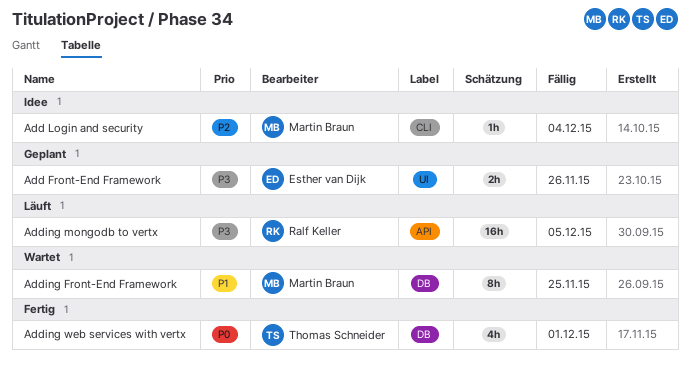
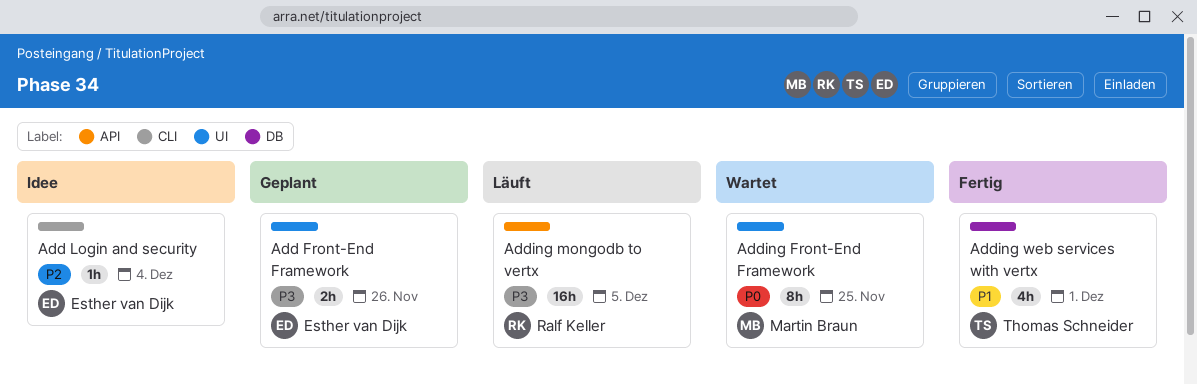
Add Login and security, owner: Martin Braun -> Esther van Dijk
Adding Front-End Framework, priority: P1 -> P0
Adding Front-End Framework, label: DB -> UI
Adding web services with vertx, priority: P0 -> P1

